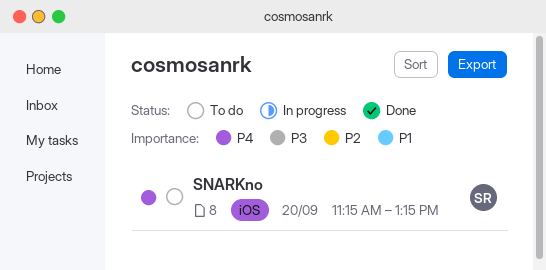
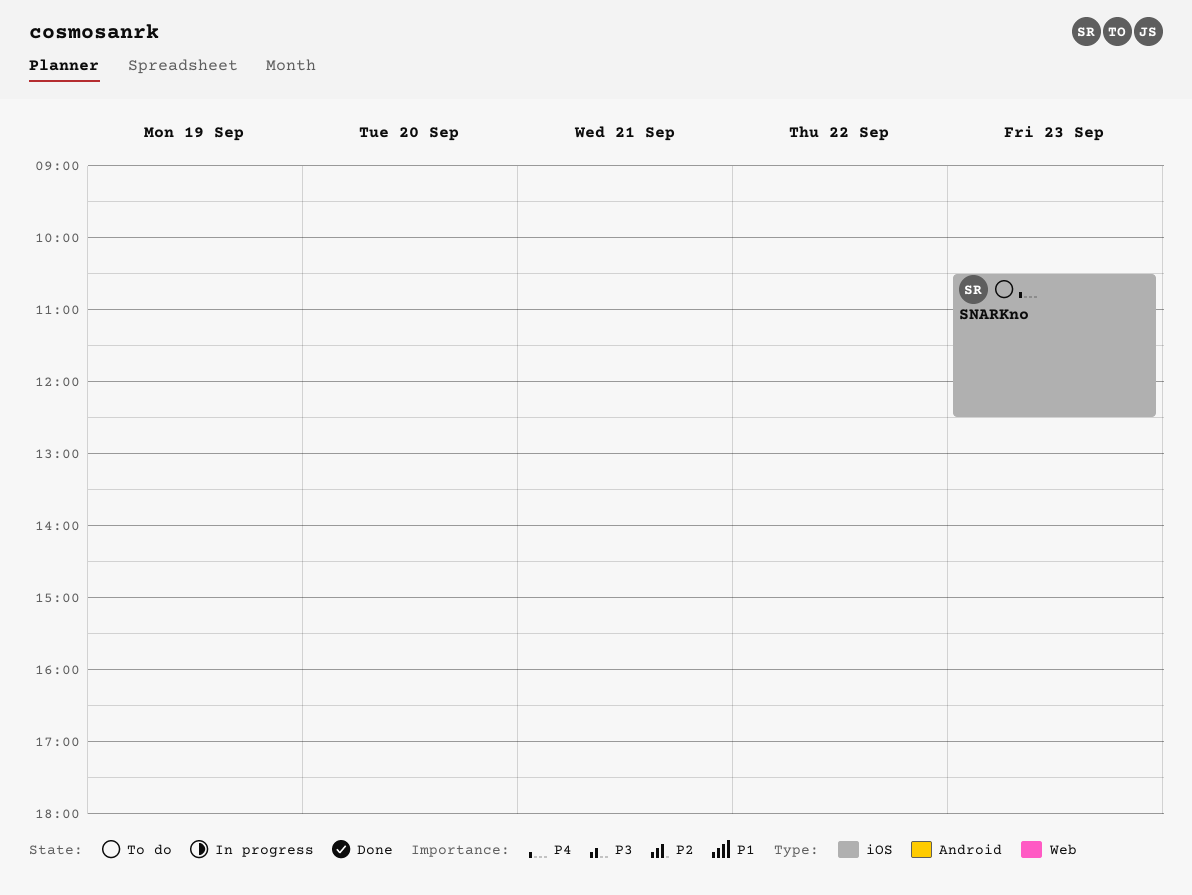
SNARKno, day: Sep 20 -> Sep 23
SNARKno, begins: 11:15 -> 10:30
SNARKno, ends: 13:15 -> 12:30

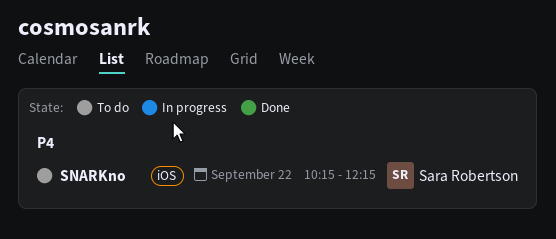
SNARKno, day: Sep 23 -> Sep 22
SNARKno, begins: 10:30 -> 10:15
SNARKno, ends: 12:30 -> 12:15

